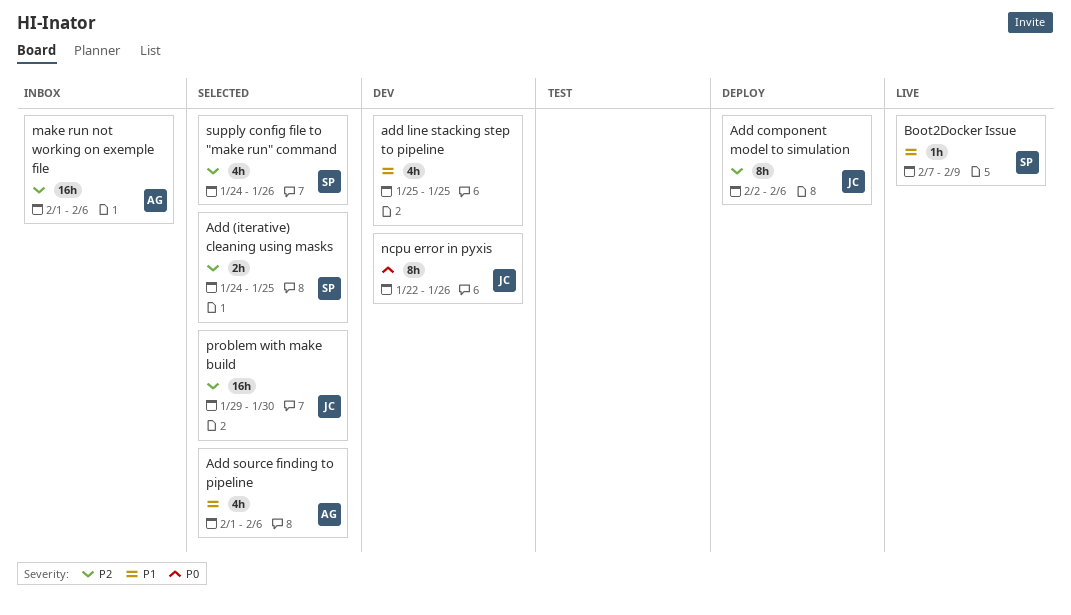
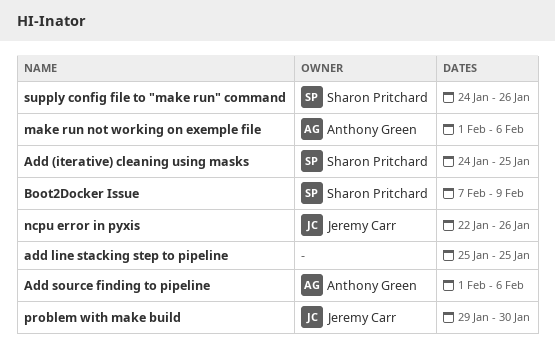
Add component model to simulation: present -> none

